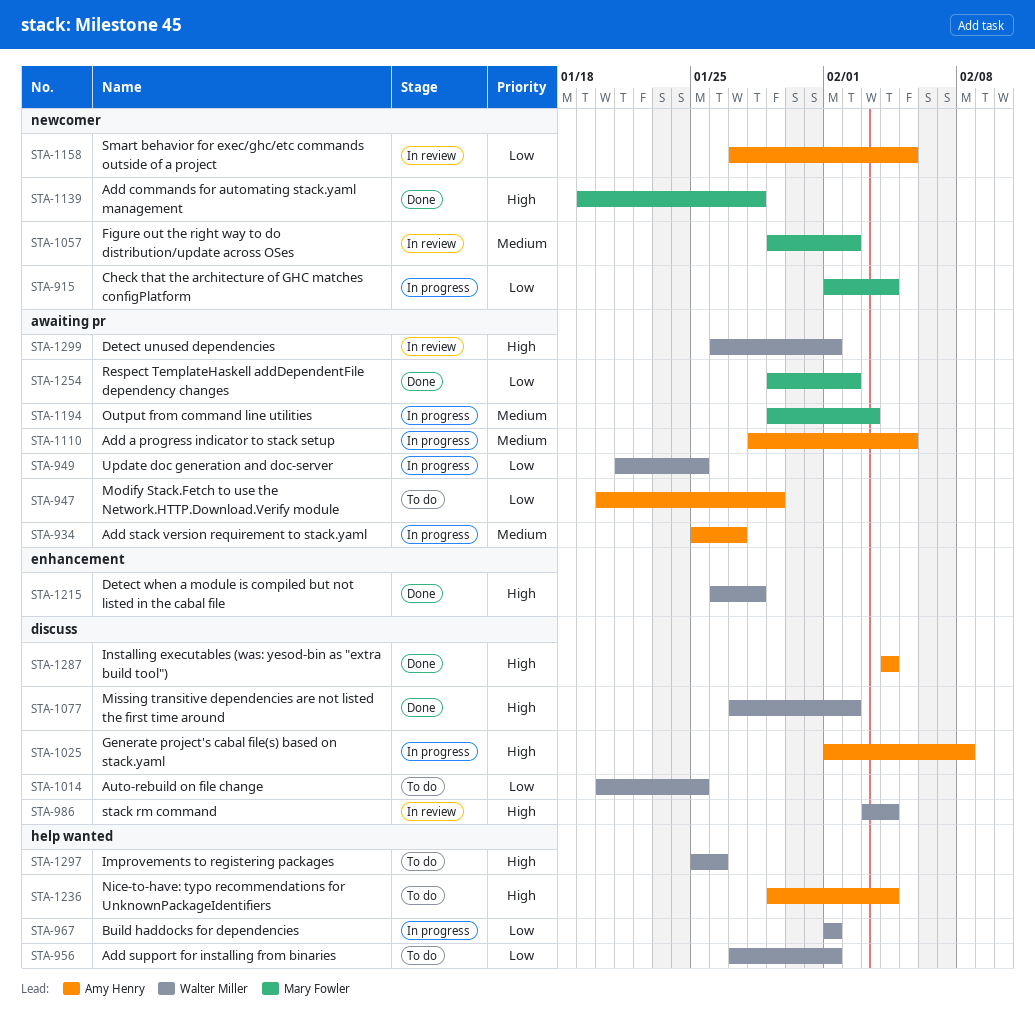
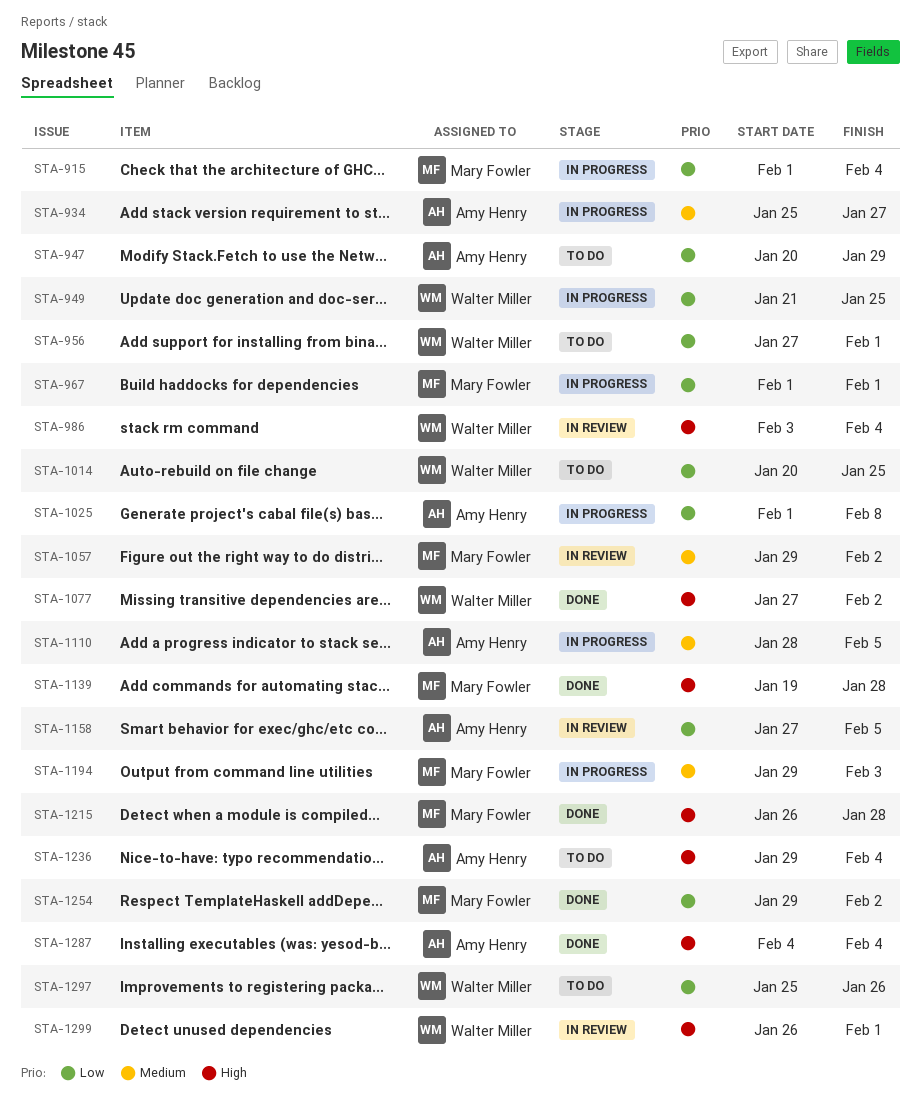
STA-967, owner: Walter Miller -> Mary Fowler
STA-1025, priority: High -> Low
STA-1215, owner: Walter Miller -> Mary Fowler
STA-1297, priority: High -> Low

